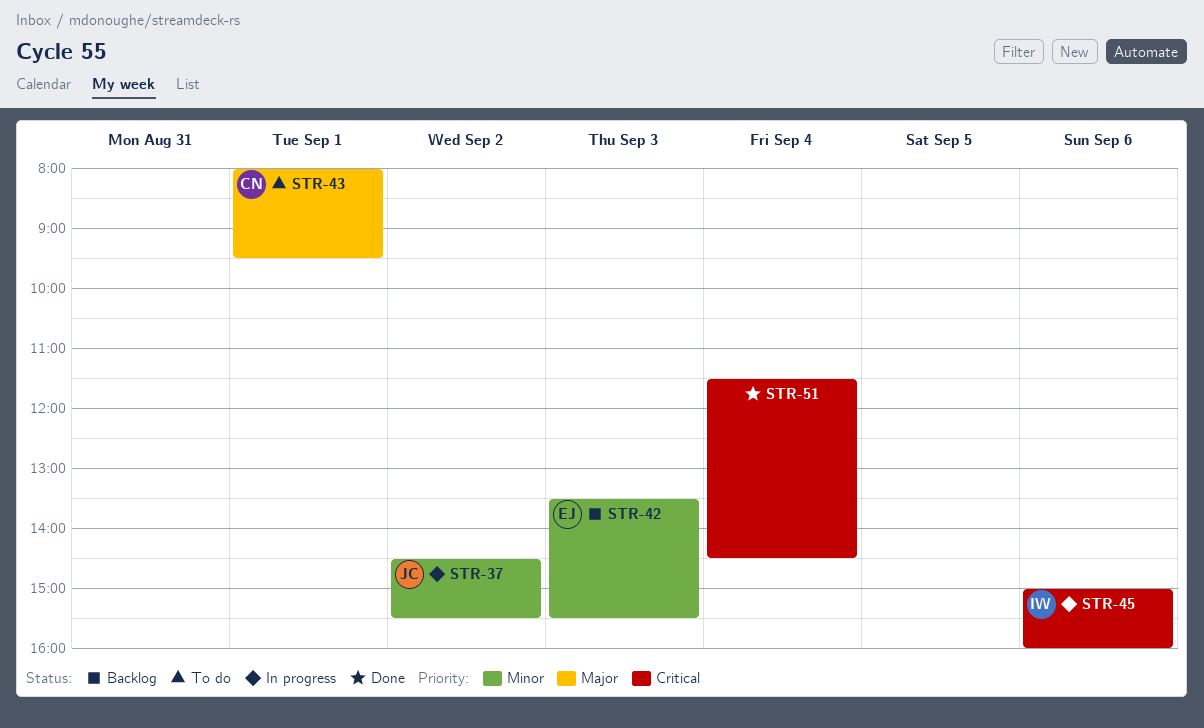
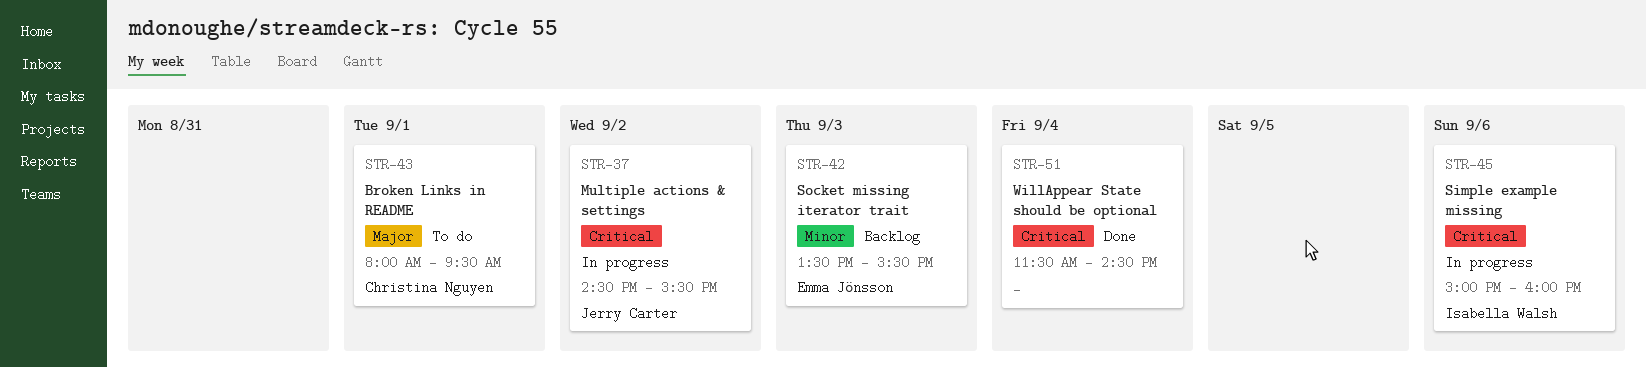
STR-37, priority: Minor -> Critical

